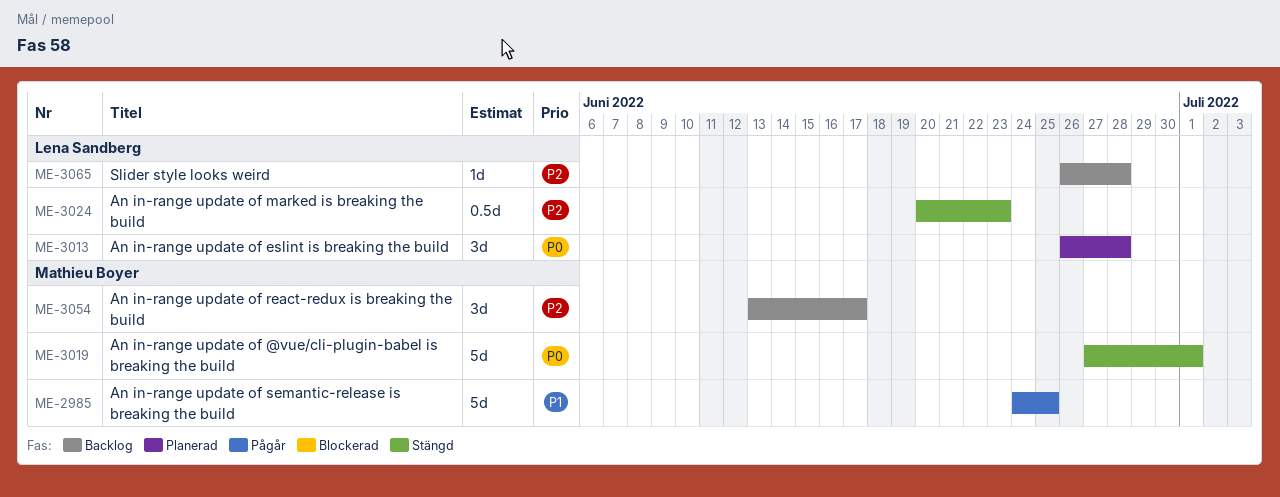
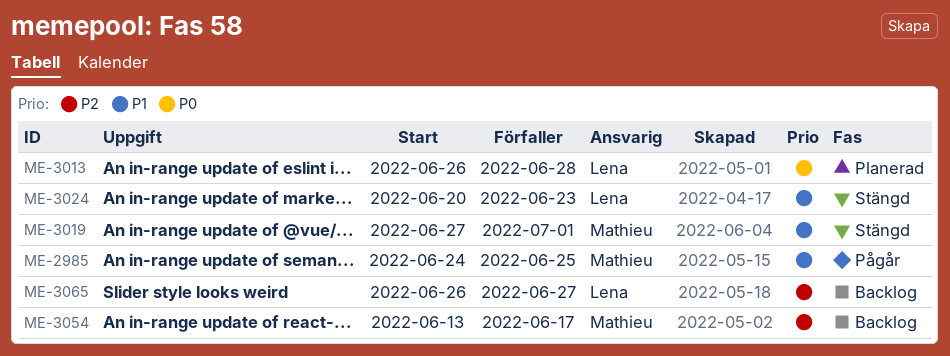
ME-3019, priority: P0 -> P1
ME-3024, priority: P2 -> P1
ME-3065, due: Jun 28 -> Jun 27

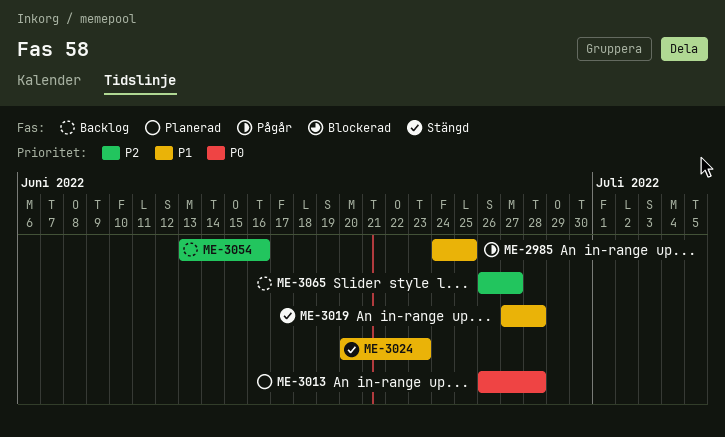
ME-3019, due: Jul 1 -> Jun 28
ME-3054, due: Jun 17 -> Jun 16

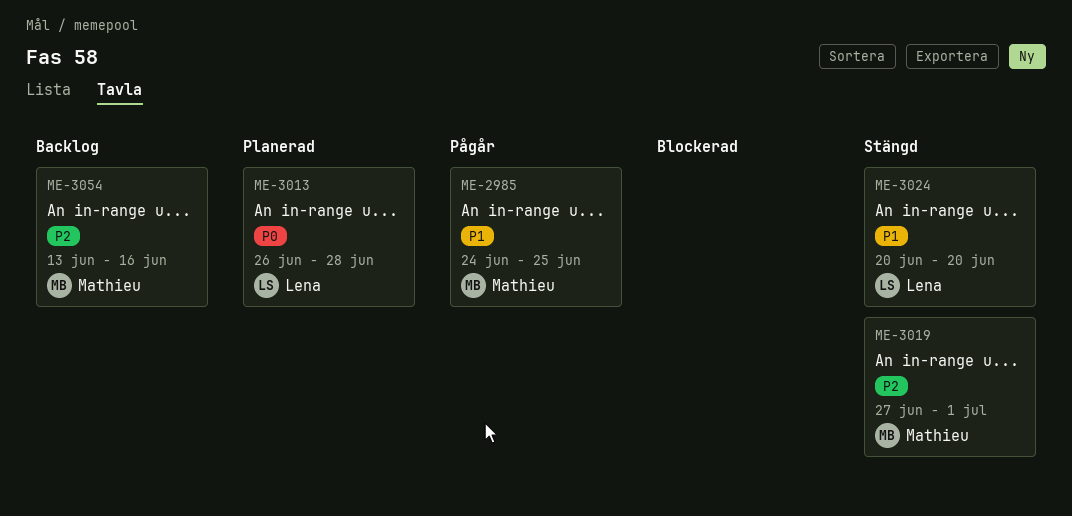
ME-3019, priority: P1 -> P2
ME-3019, due: Jun 28 -> Jul 1
ME-3024, due: Jun 23 -> Jun 20
ME-3065: present -> none

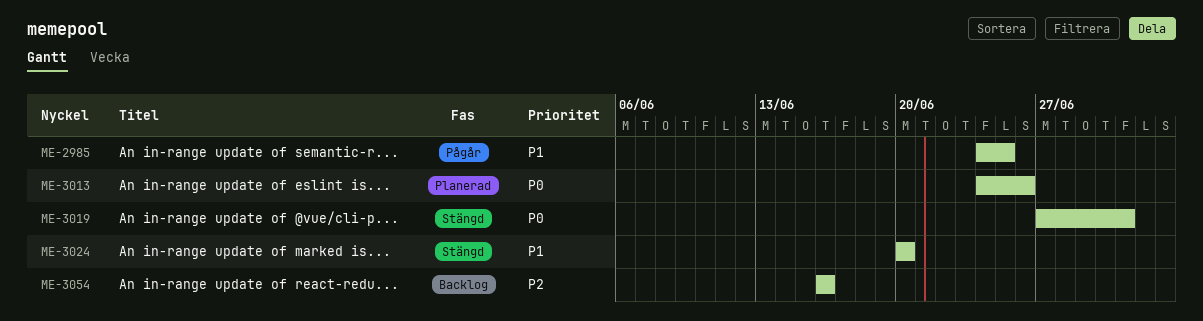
ME-3013, start: Jun 26 -> Jun 24
ME-3013, due: Jun 28 -> Jun 26
ME-3019, priority: P2 -> P0
ME-3054, start: Jun 13 -> Jun 16

